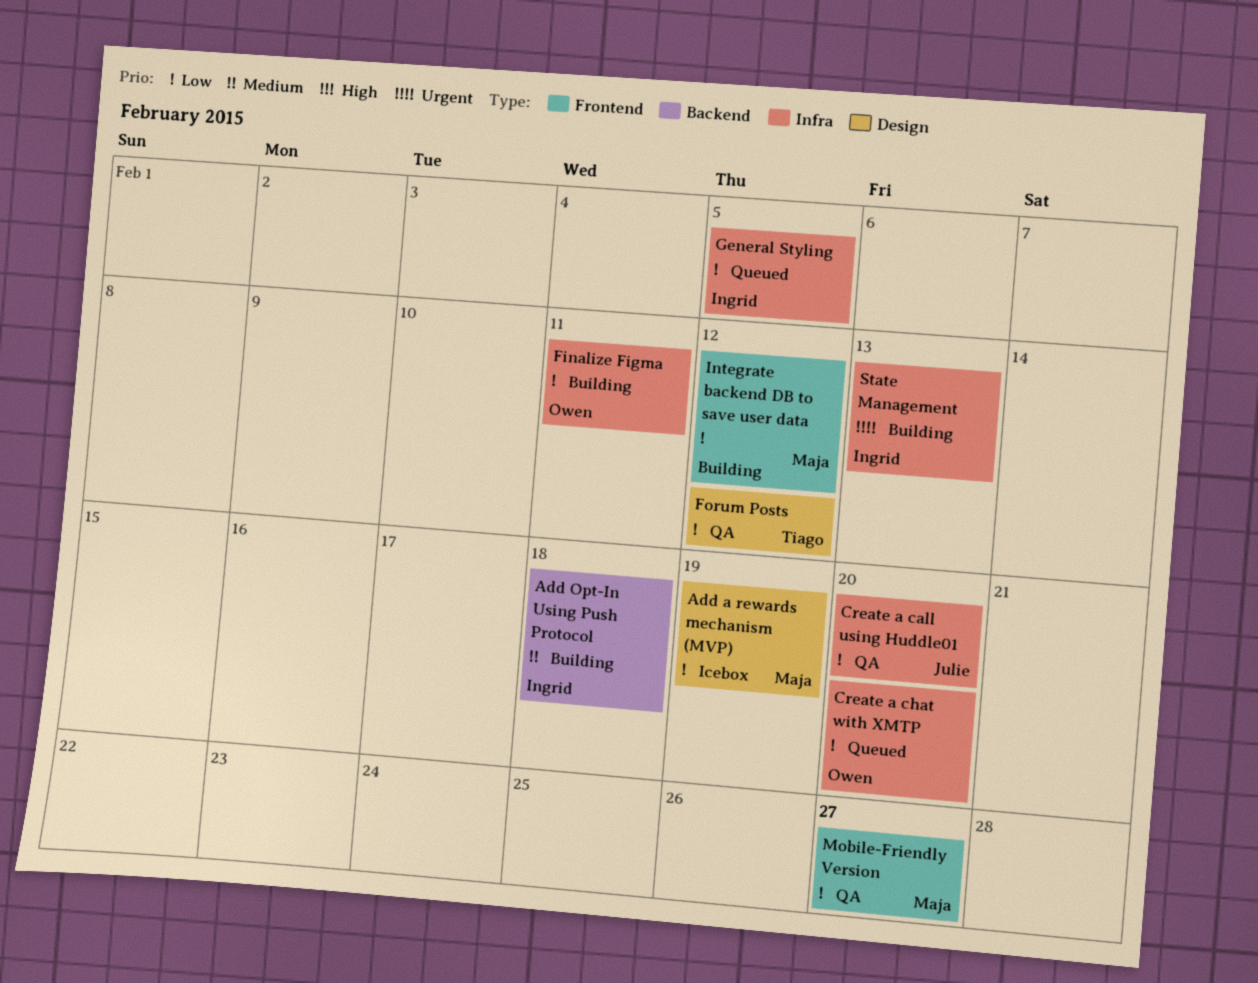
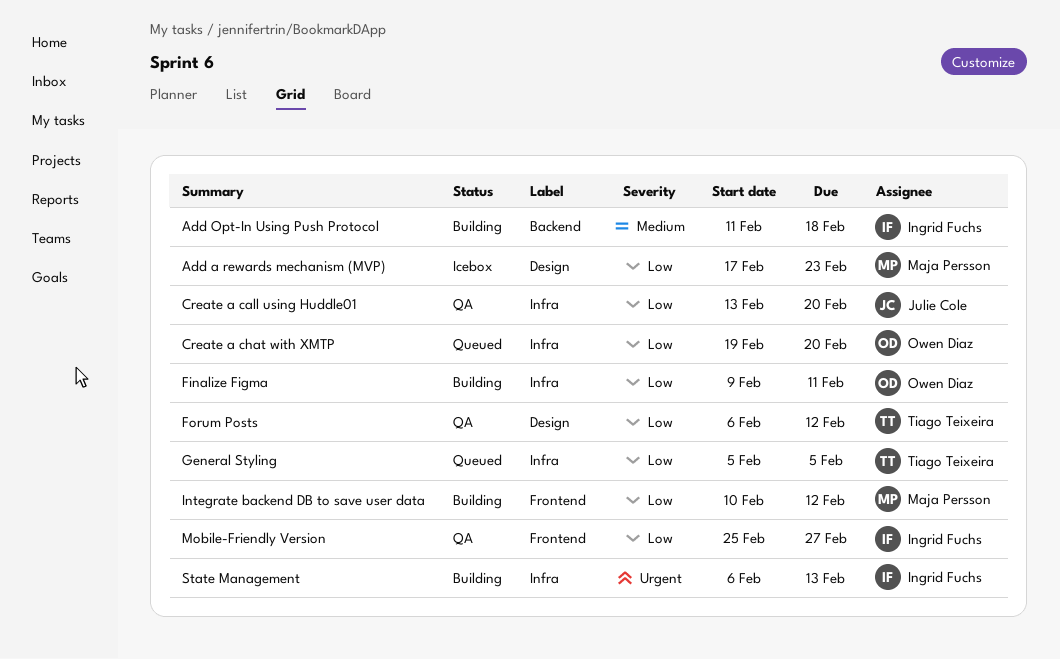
Add a rewards mechanism (MVP), due: Feb 19 -> Feb 23
General Styling, owner: Ingrid Fuchs -> Tiago Teixeira
Mobile-Friendly Version, owner: Maja Persson -> Ingrid Fuchs

